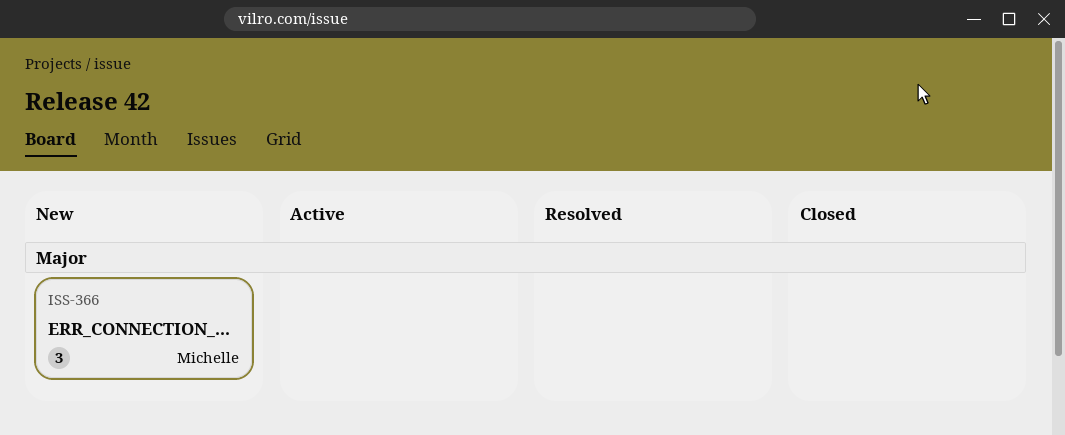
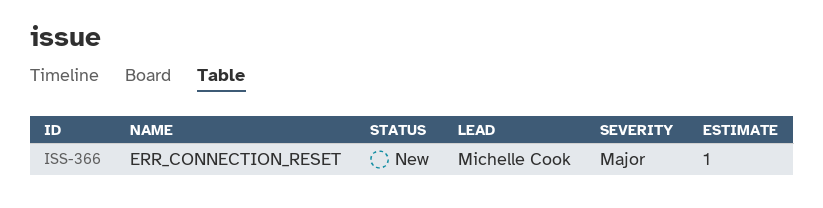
ISS-366, estimate: 3 -> 1

